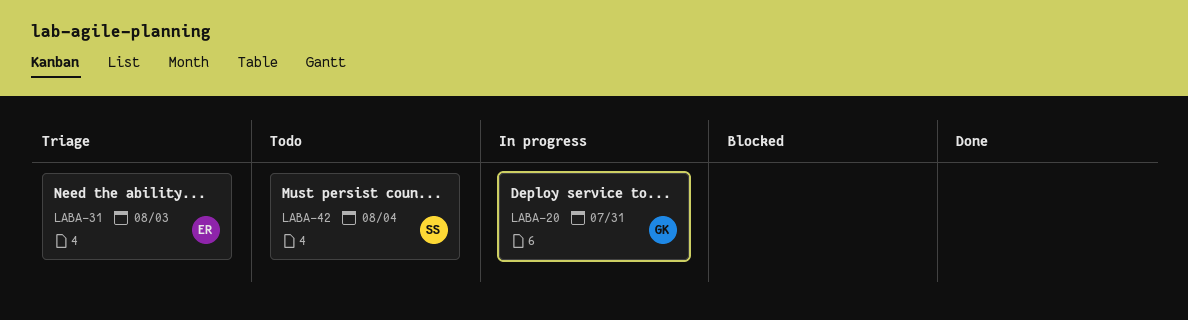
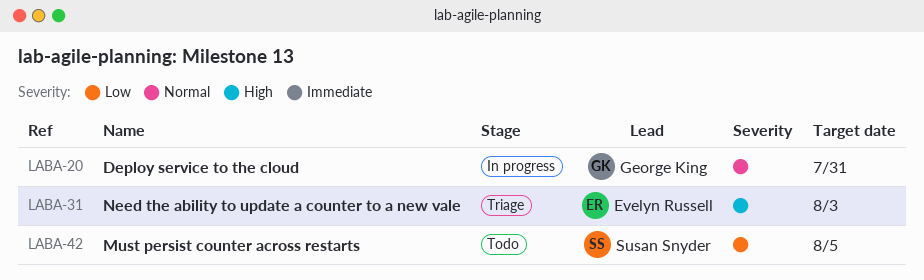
LABA-42, due: Aug 4 -> Aug 5

